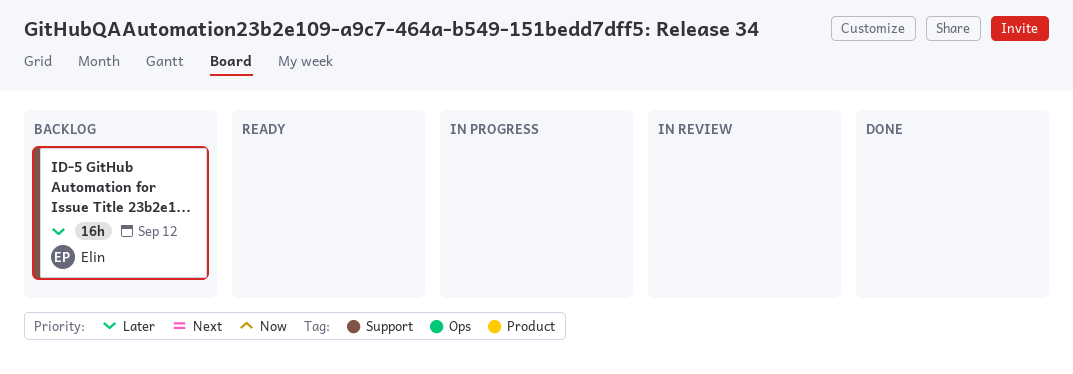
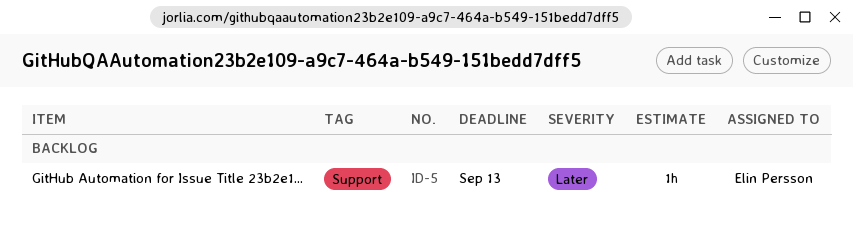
ID-5, estimate: 16h -> 1h
ID-5, due: Sep 12 -> Sep 13

